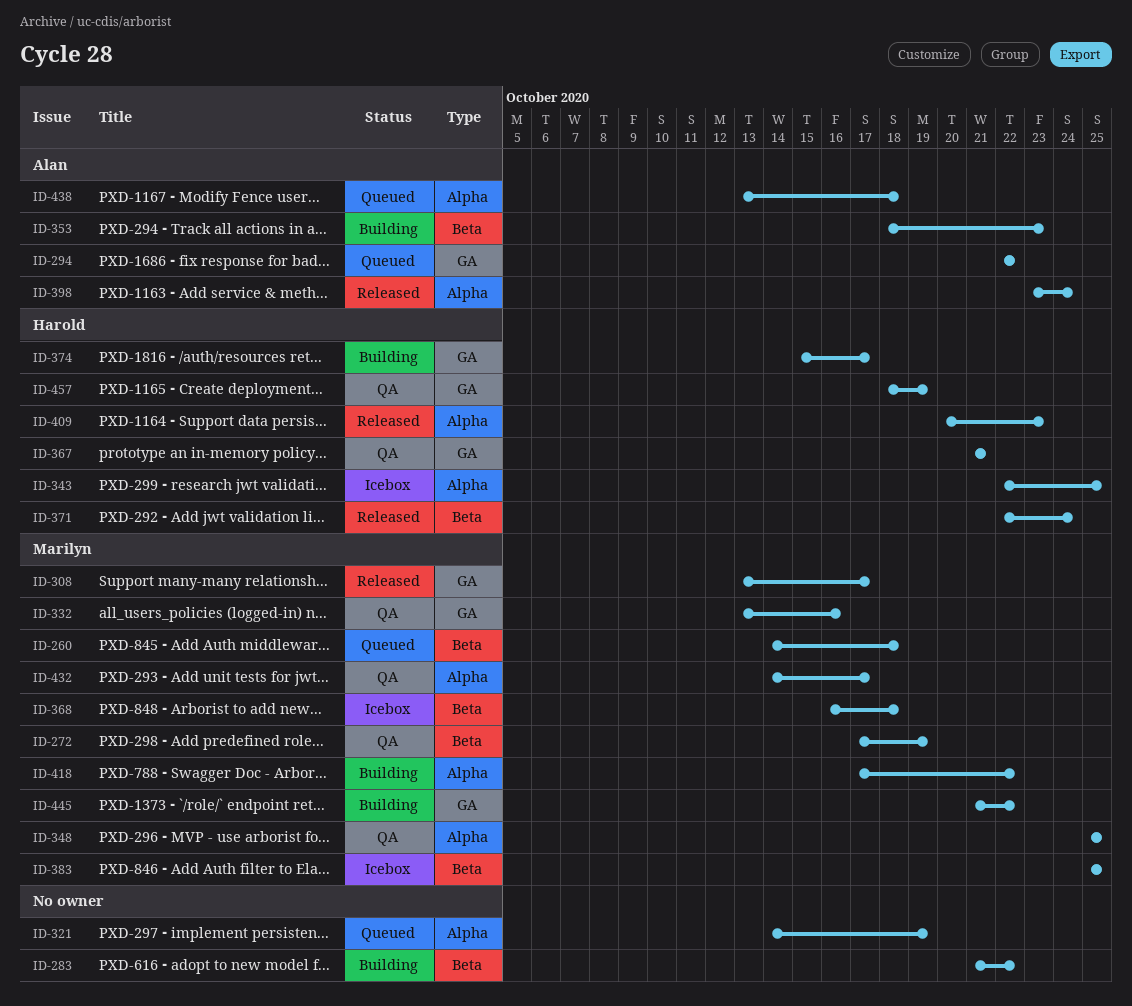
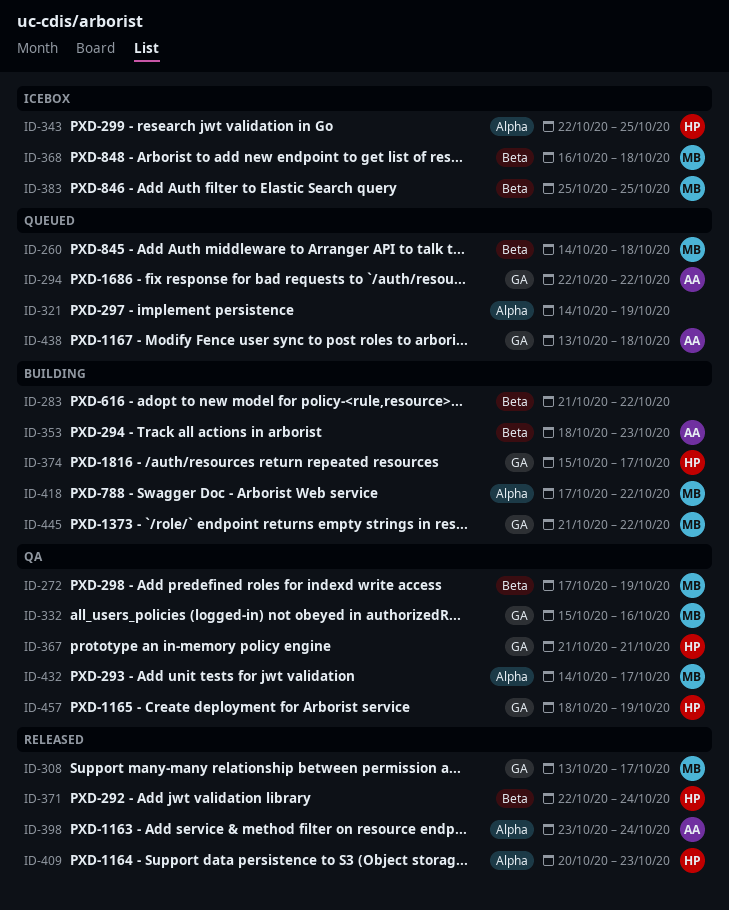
ID-332, start: Oct 13 -> Oct 15
ID-348: present -> none
ID-438, label: Alpha -> GA

